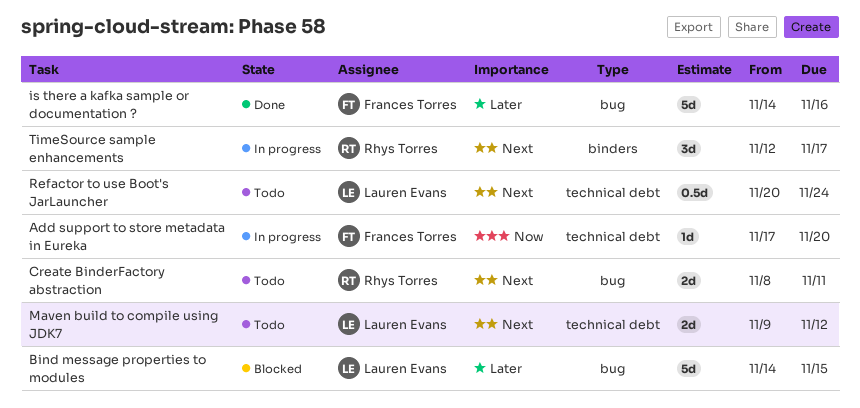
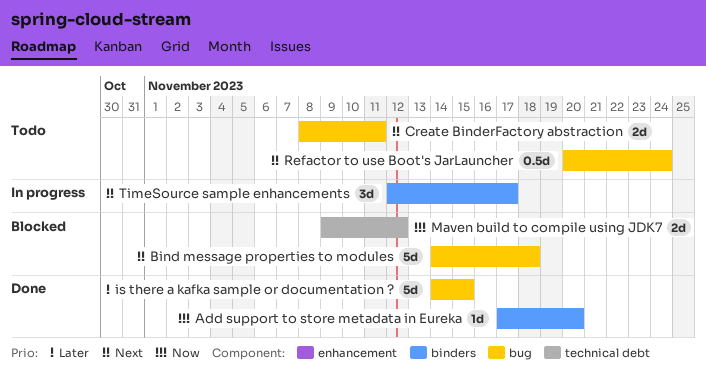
Add support to store metadata in Eureka, status: In progress -> Done
Add support to store metadata in Eureka, label: technical debt -> binders
Bind message properties to modules, priority: Later -> Next
Bind message properties to modules, due: Nov 15 -> Nov 18
is there a kafka sample or documentation ?, due: Nov 16 -> Nov 15
Maven build to compile using JDK7, status: Todo -> Blocked
Maven build to compile using JDK7, priority: Next -> Now
Refactor to use Boot's JarLauncher, label: technical debt -> bug

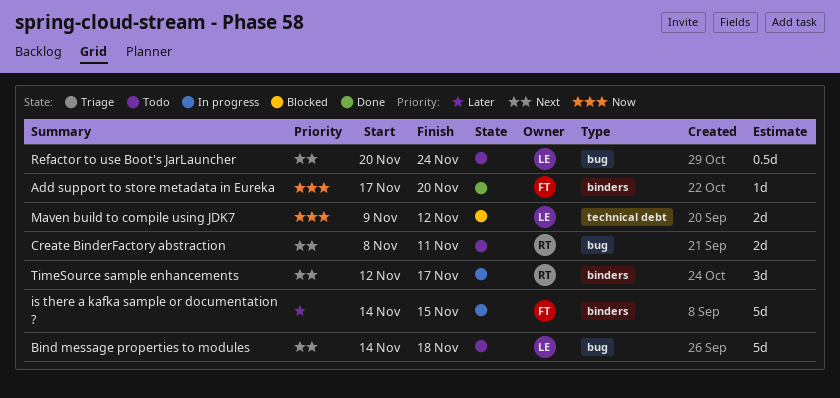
Bind message properties to modules, status: Blocked -> Todo
is there a kafka sample or documentation ?, status: Done -> In progress
is there a kafka sample or documentation ?, label: bug -> binders

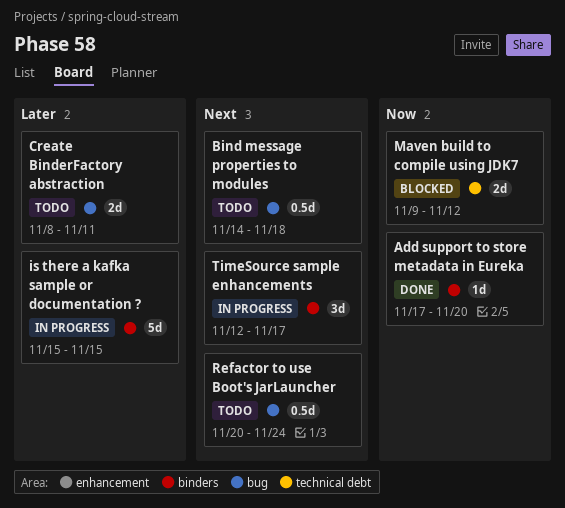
Bind message properties to modules, estimate: 5d -> 0.5d
Create BinderFactory abstraction, priority: Next -> Later
is there a kafka sample or documentation ?, start: Nov 14 -> Nov 15

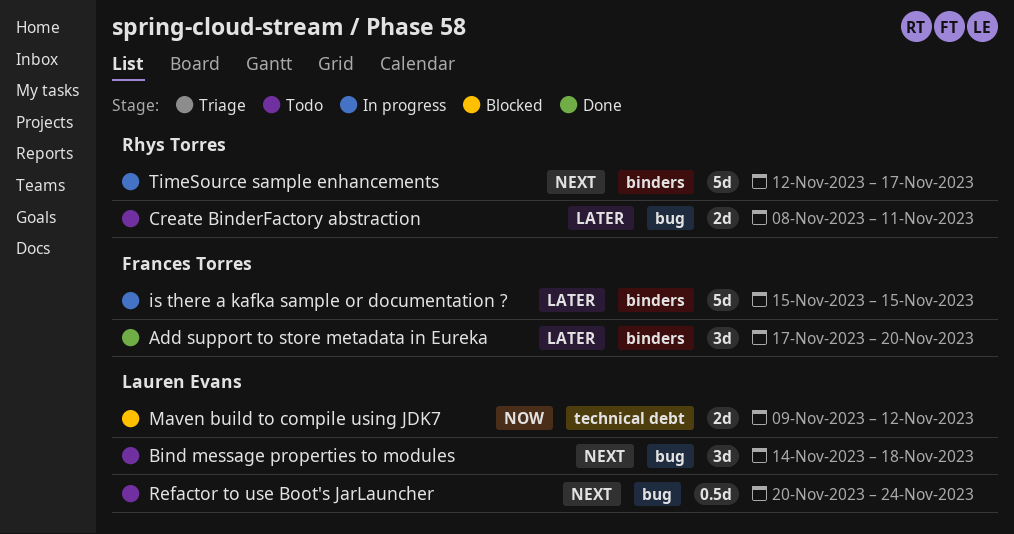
Add support to store metadata in Eureka, priority: Now -> Later
Add support to store metadata in Eureka, estimate: 1d -> 3d
Bind message properties to modules, estimate: 0.5d -> 3d
TimeSource sample enhancements, estimate: 3d -> 5d

